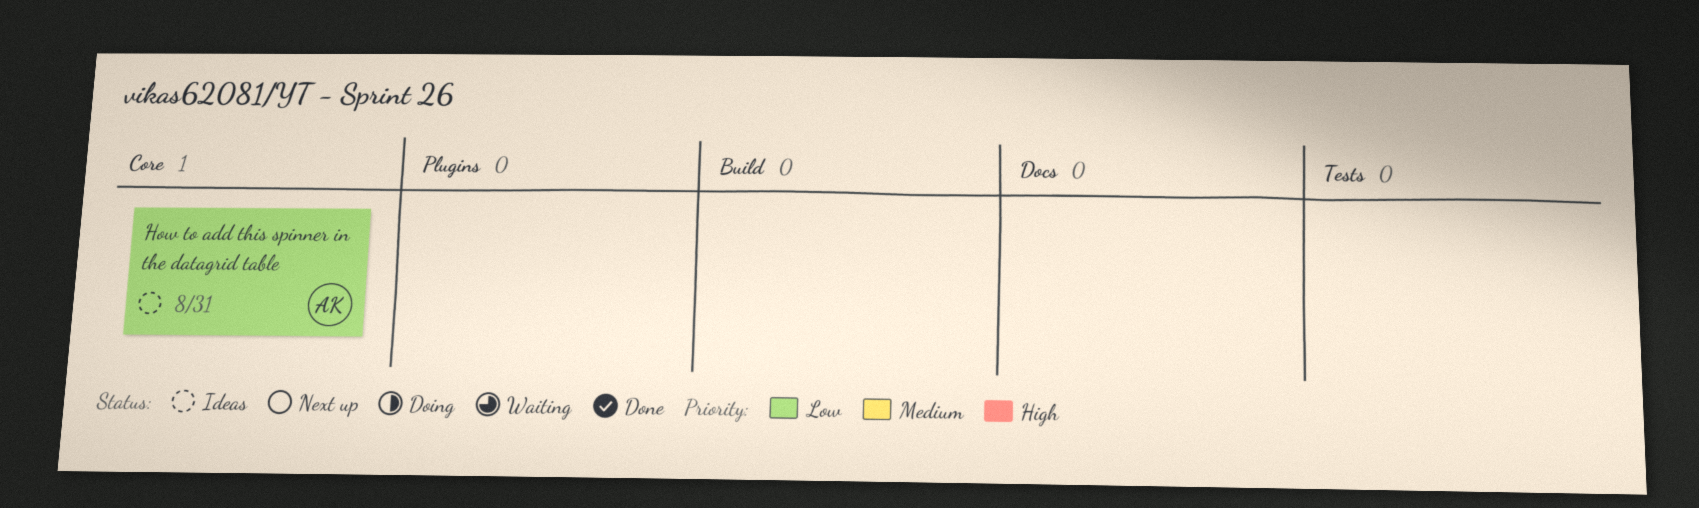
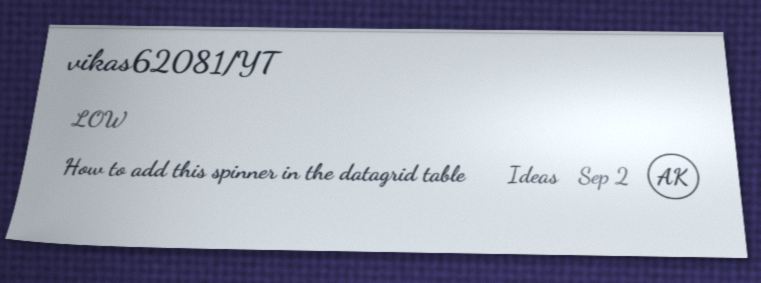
How to add this spinner in the datagrid table, due: Aug 31 -> Sep 2

